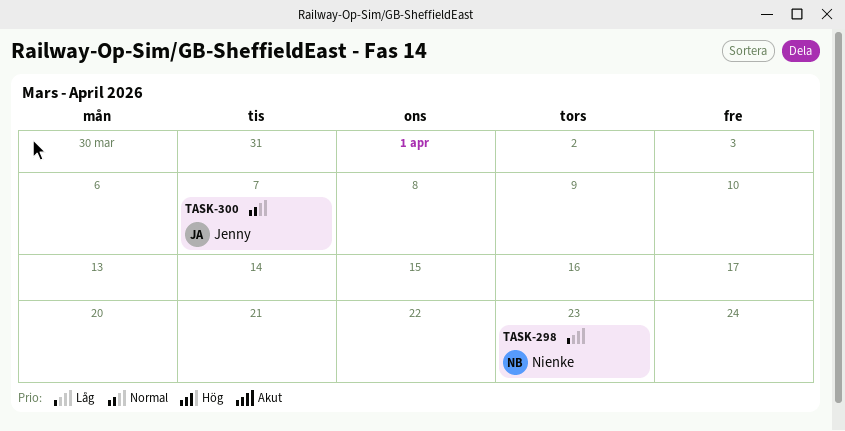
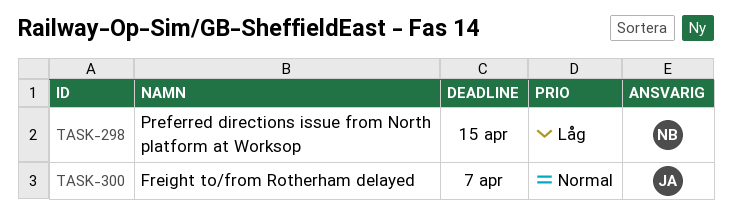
TASK-298, due: Apr 23 -> Apr 15

